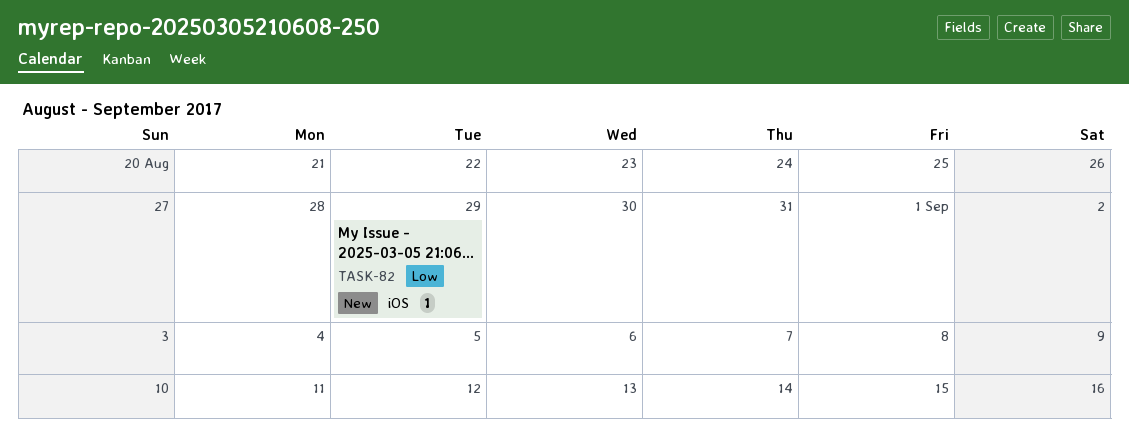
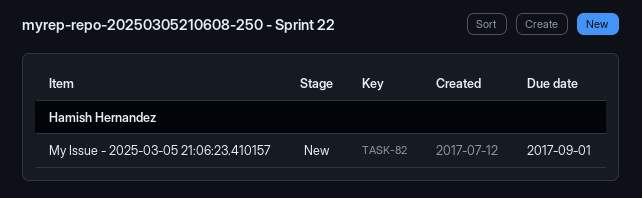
TASK-82, due: Aug 29 -> Sep 1

